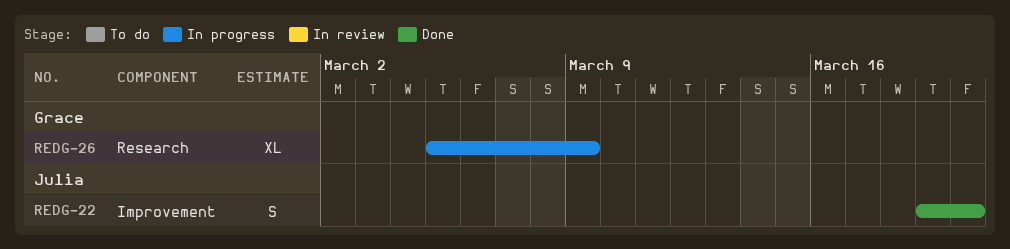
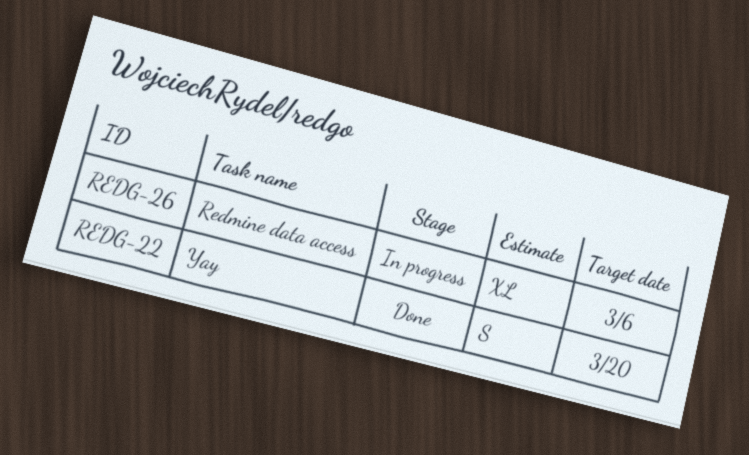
REDG-26, due: Mar 9 -> Mar 6

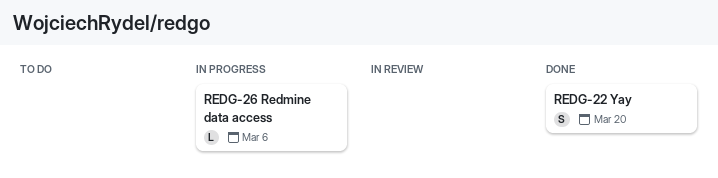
REDG-26, estimate: XL -> L

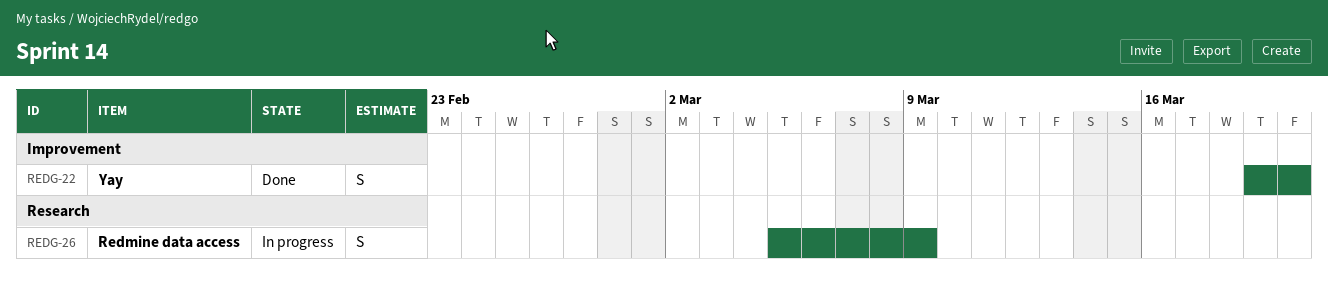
REDG-26, estimate: L -> S
REDG-26, due: Mar 6 -> Mar 9

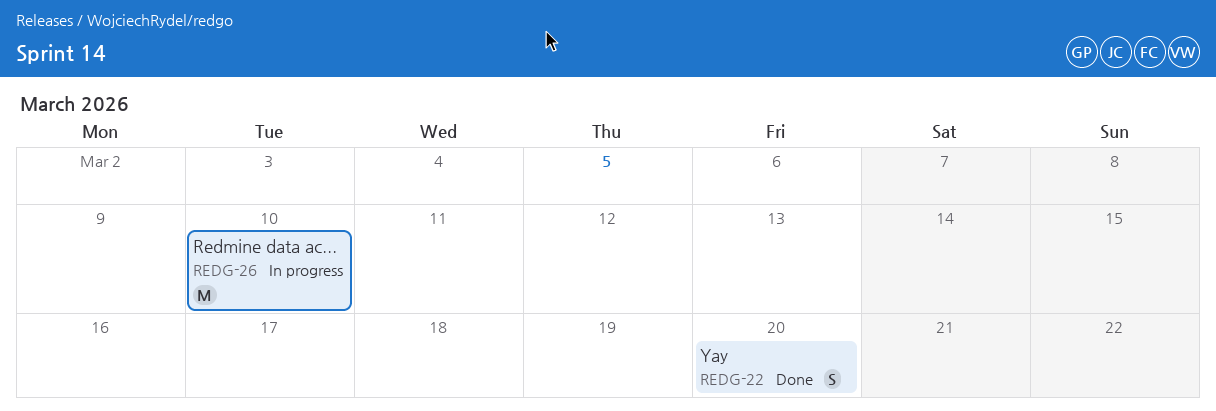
REDG-26, estimate: S -> M
REDG-26, due: Mar 9 -> Mar 10

